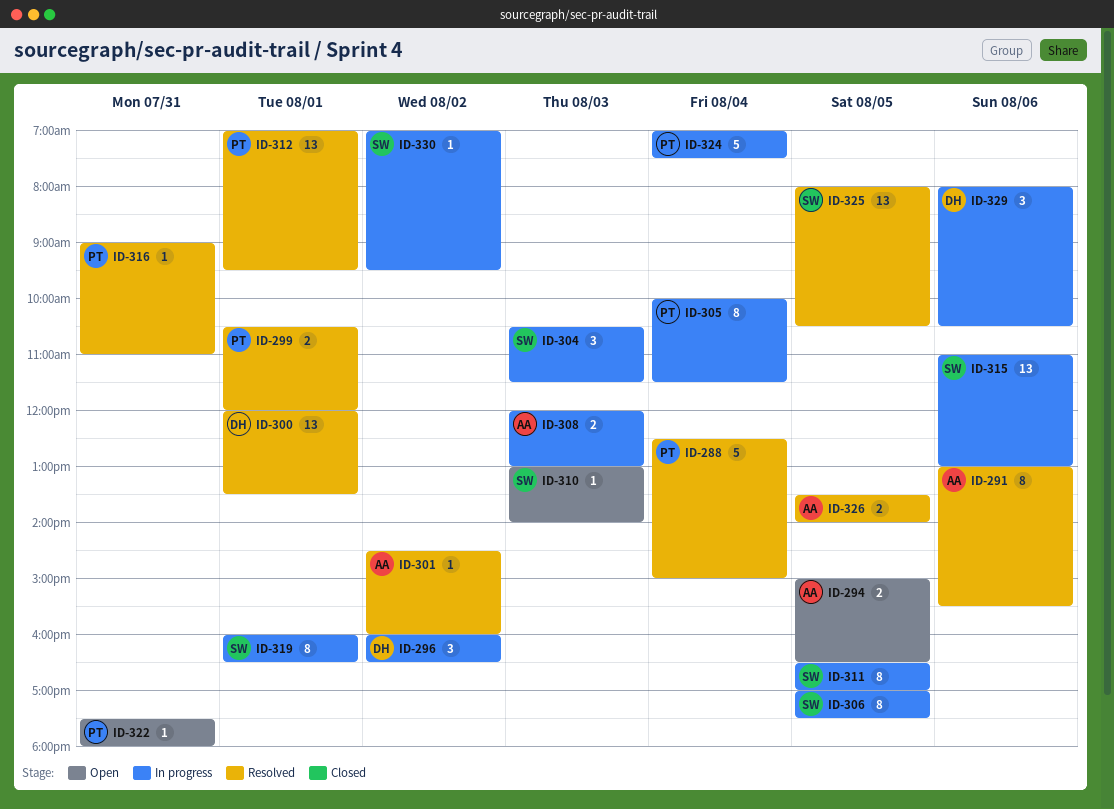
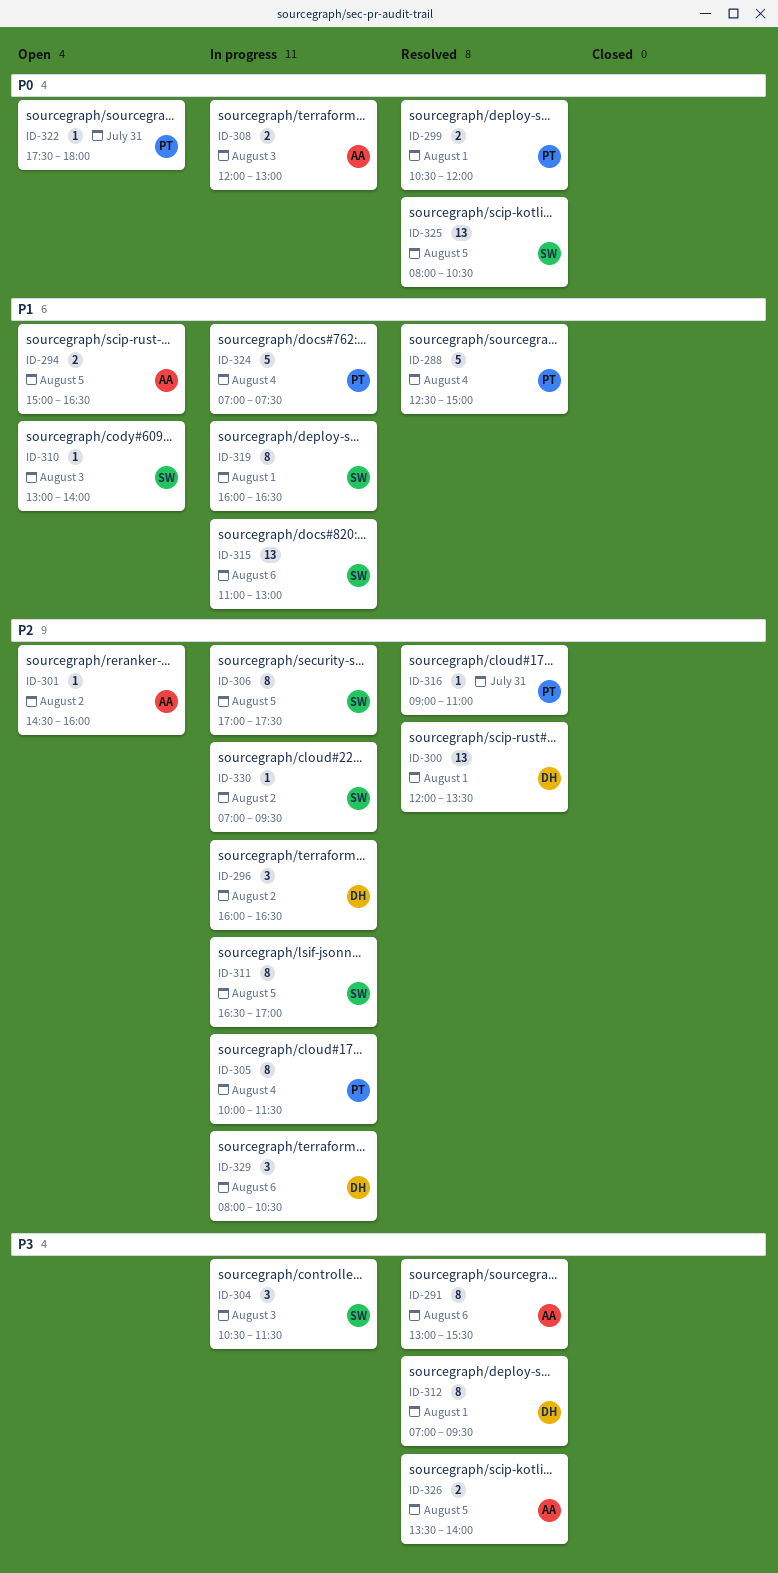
ID-301, status: Resolved -> Open
ID-312, owner: PT -> DH
ID-312, estimate: 13 -> 8

